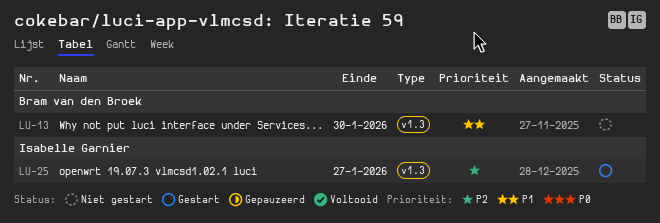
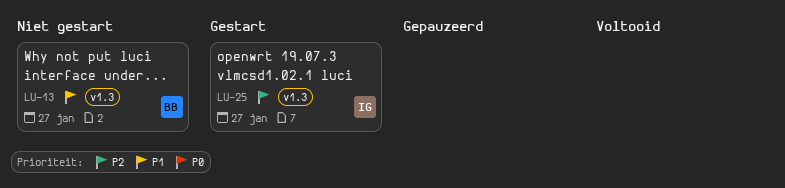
LU-13, due: Jan 30 -> Jan 27

